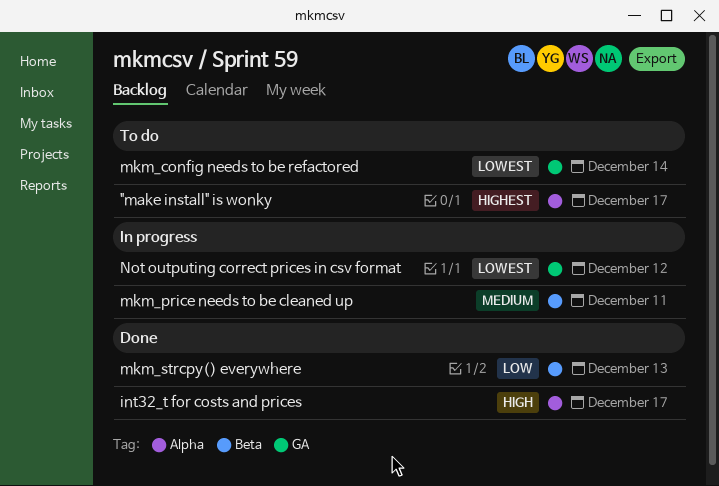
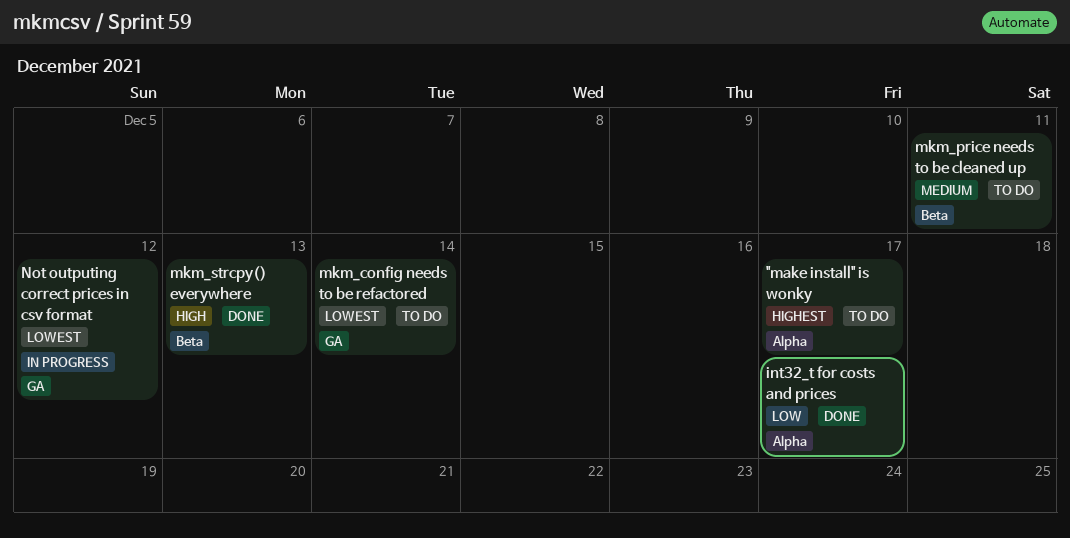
int32_t for costs and prices, priority: High -> Low
mkm_price needs to be cleaned up, status: In progress -> To do
mkm_strcpy() everywhere, priority: Low -> High

